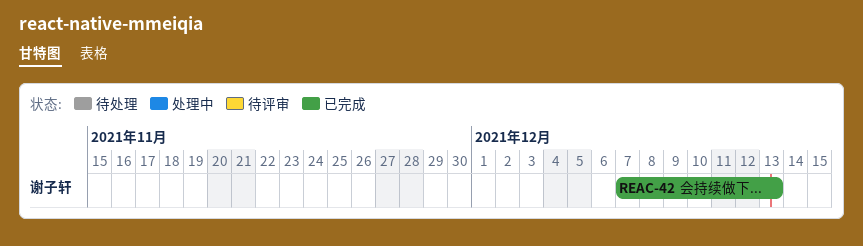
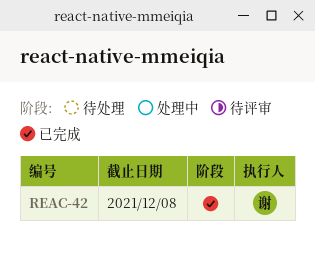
REAC-42, due: Dec 13 -> Dec 8

